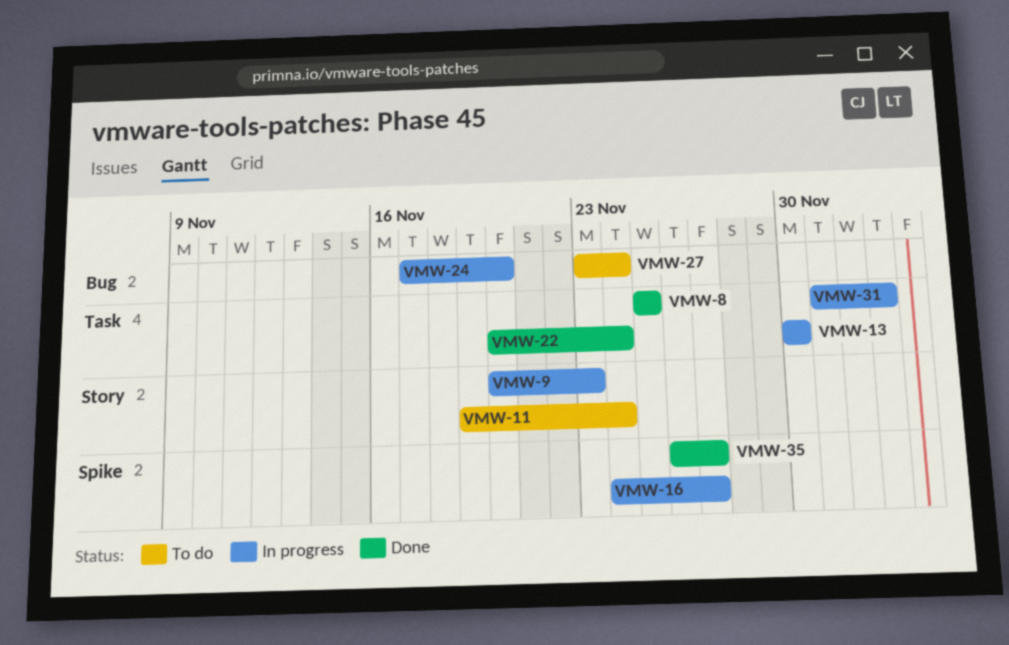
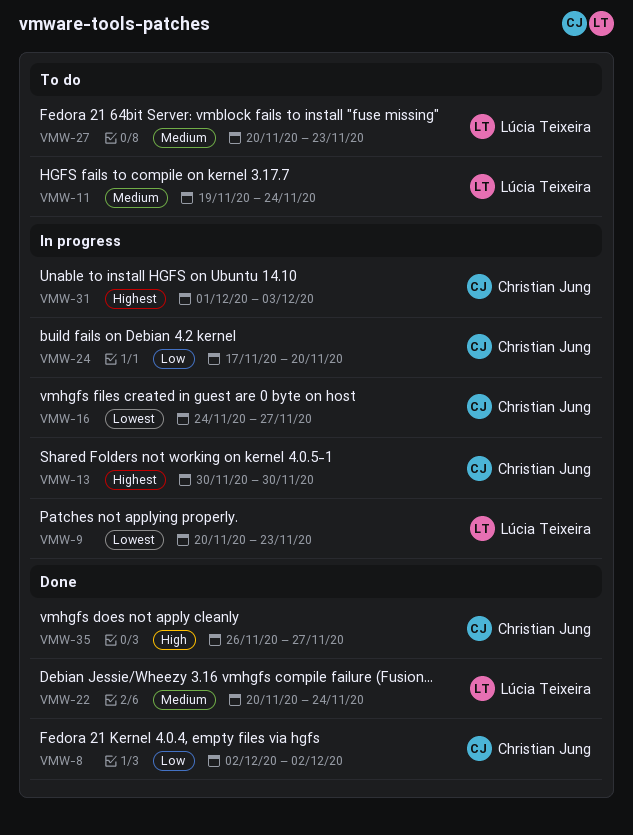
VMW-8, start: Nov 25 -> Dec 2
VMW-8, due: Nov 25 -> Dec 2
VMW-27, start: Nov 23 -> Nov 20
VMW-27, due: Nov 24 -> Nov 23

